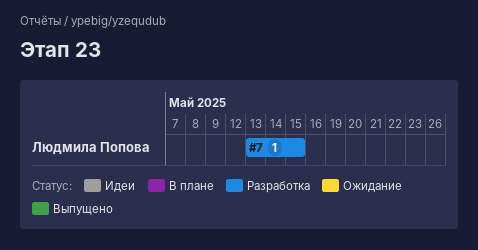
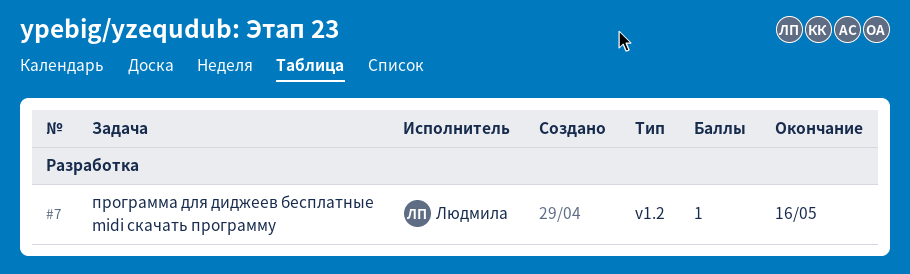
#7, due: May 15 -> May 16

